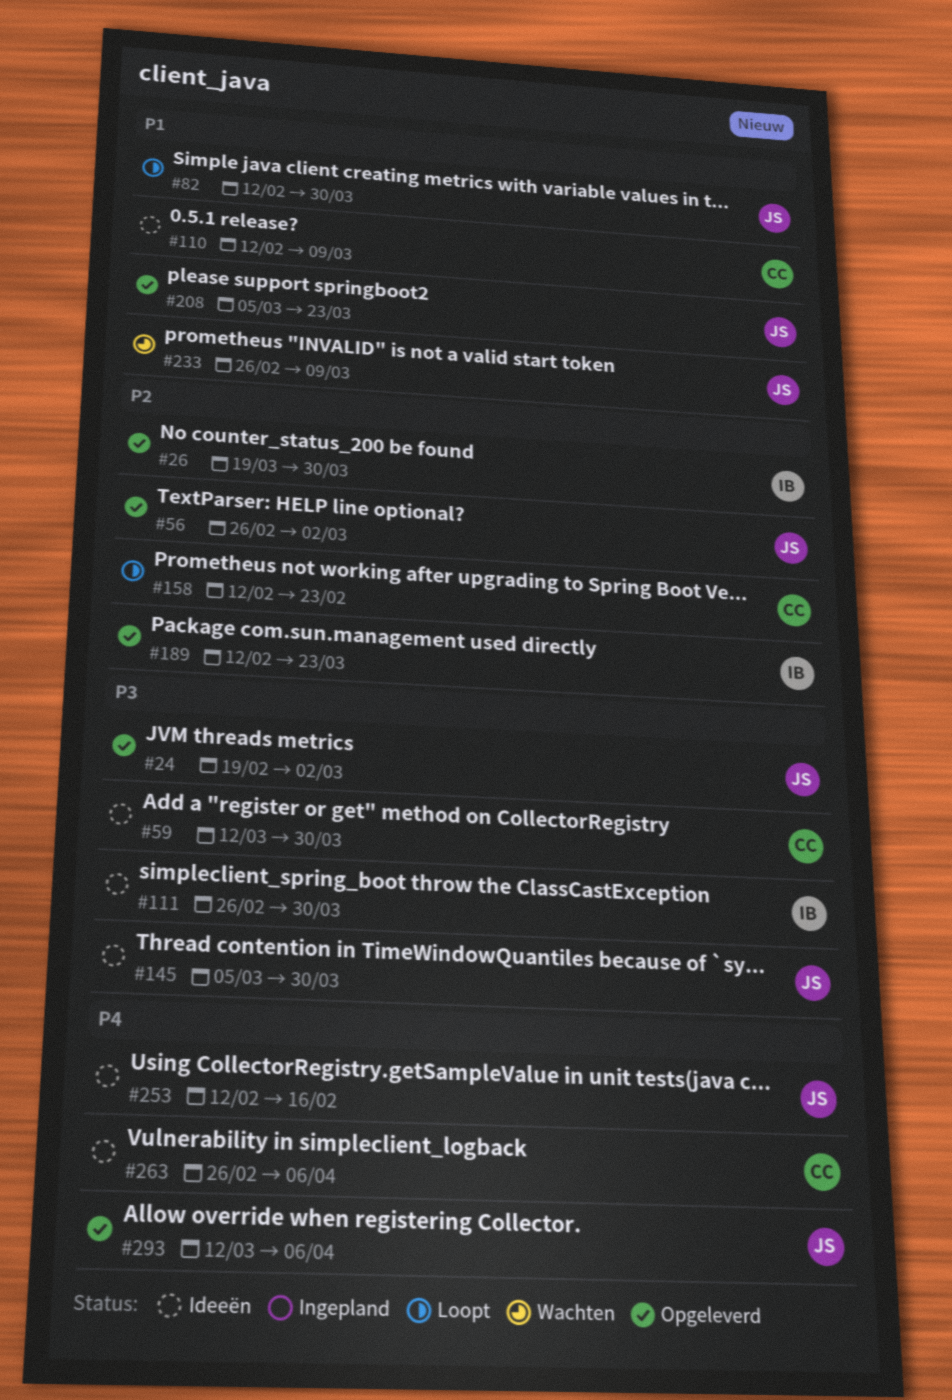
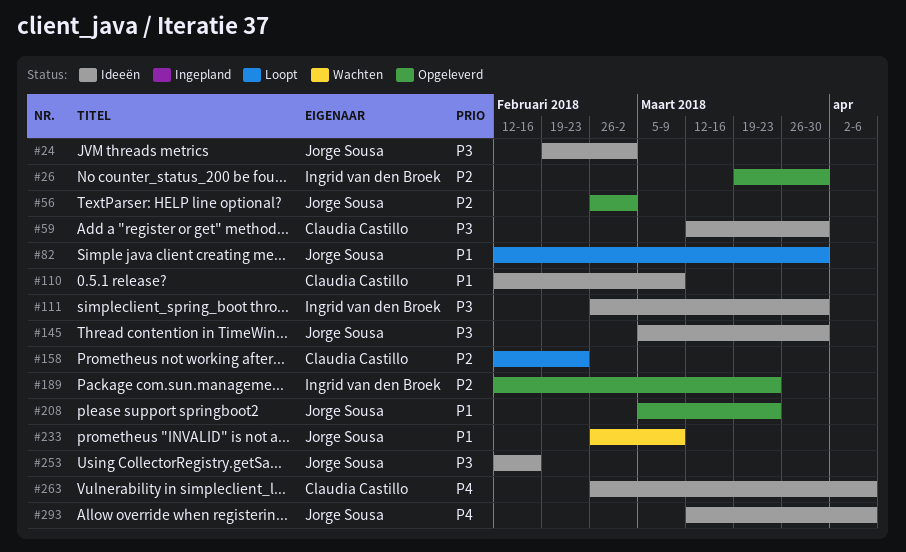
#24, status: Opgeleverd -> Ideeën
#253, priority: P4 -> P3
#293, status: Opgeleverd -> Ideeën

